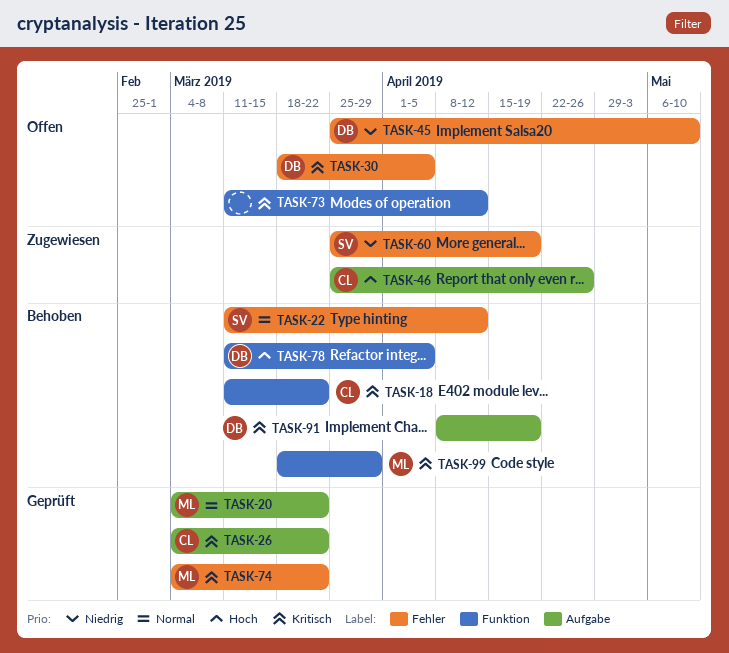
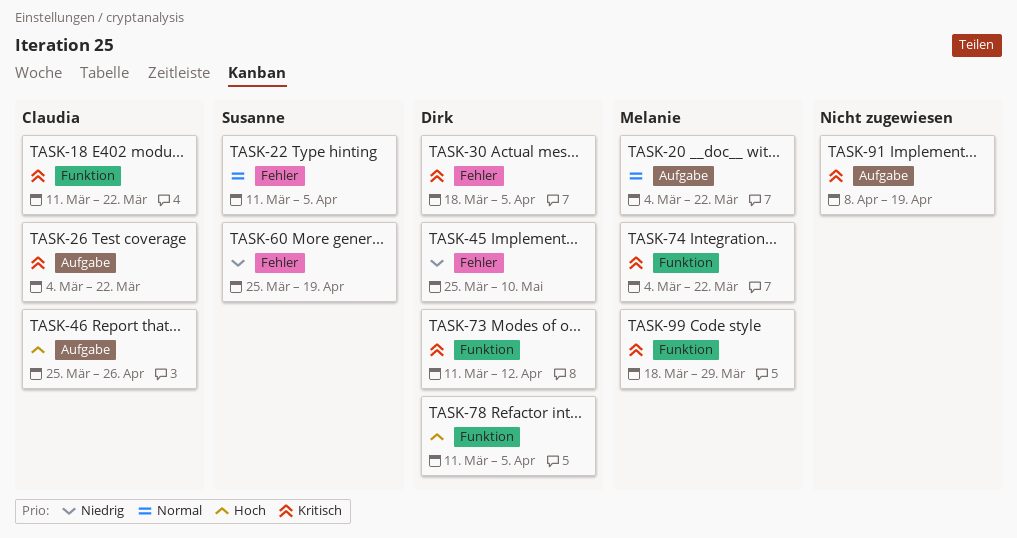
TASK-22, due: Apr 12 -> Apr 5
TASK-73, owner: none -> Dirk
TASK-74, label: Fehler -> Funktion
TASK-91, owner: Dirk -> none

